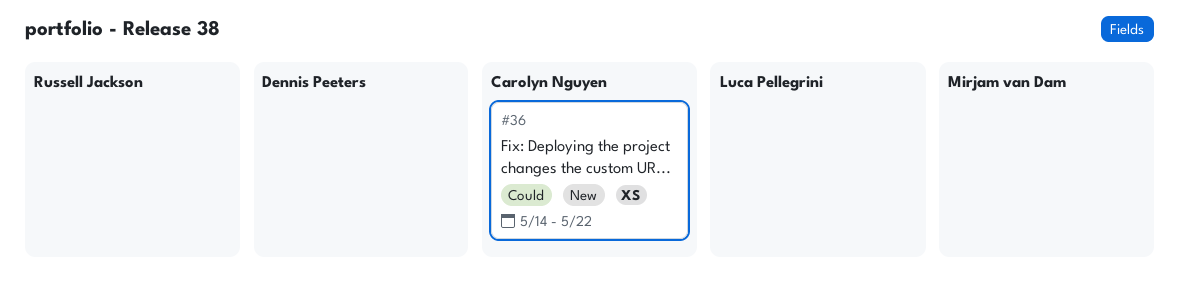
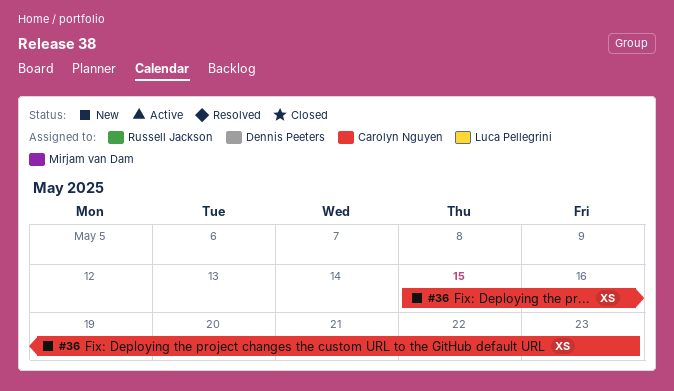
#36, start: May 14 -> May 15
#36, due: May 22 -> May 23

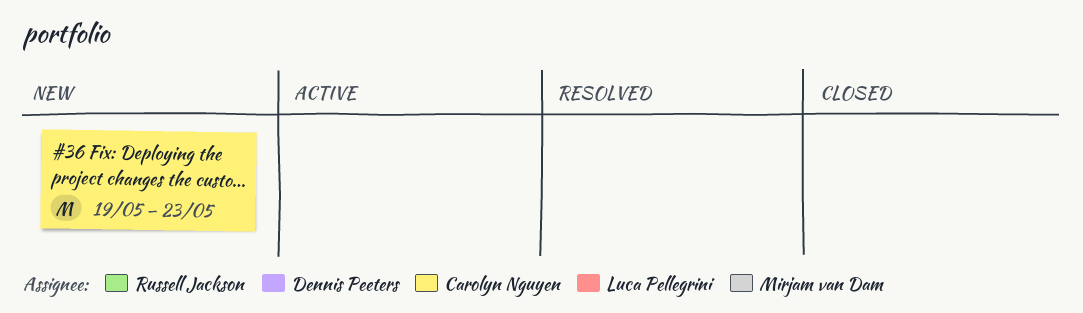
#36, estimate: XS -> M
#36, start: May 15 -> May 19

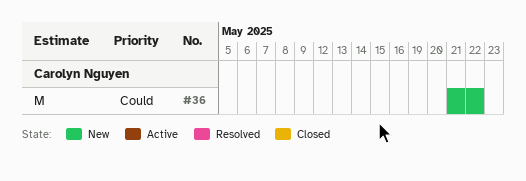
#36, start: May 19 -> May 21
#36, due: May 23 -> May 22

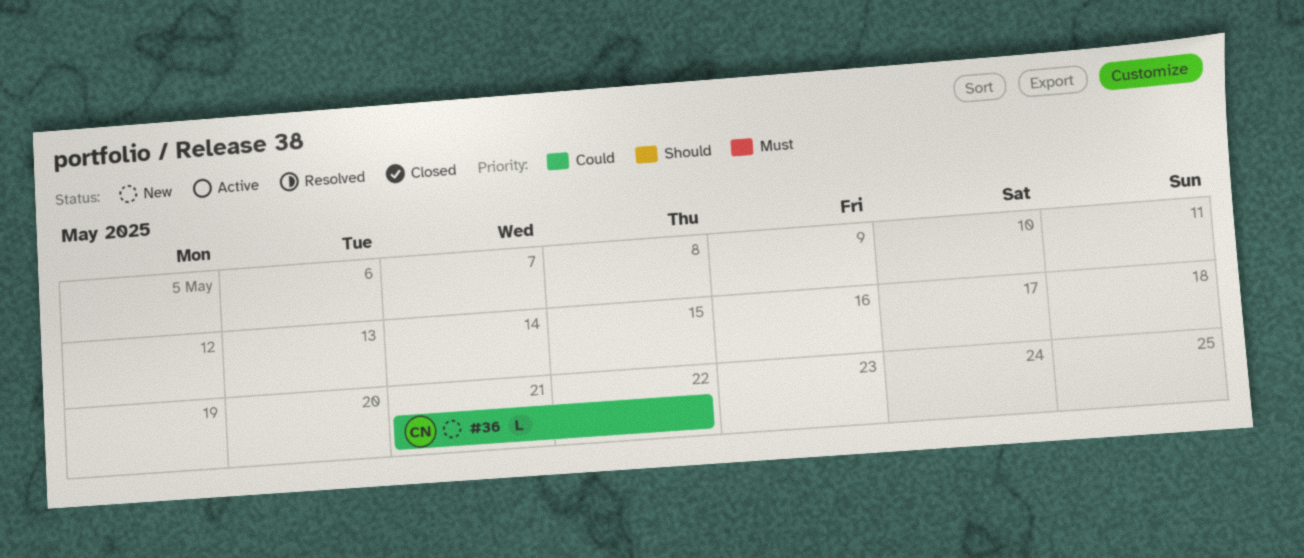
#36, estimate: M -> L

